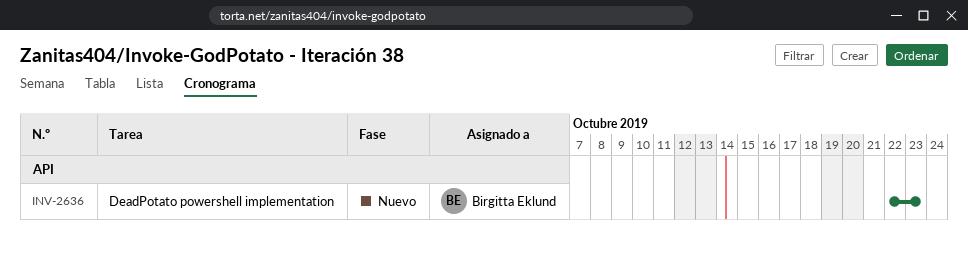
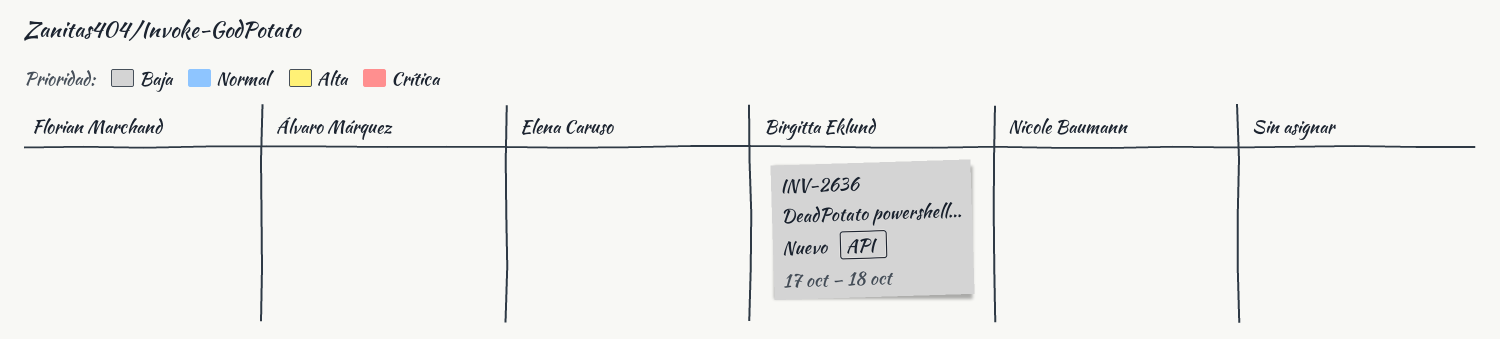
INV-2636, start: Oct 22 -> Oct 17
INV-2636, due: Oct 23 -> Oct 18

